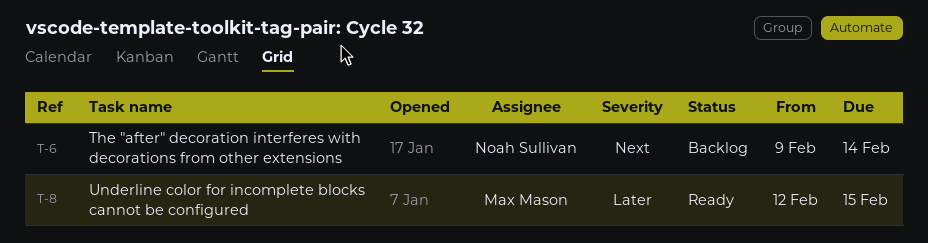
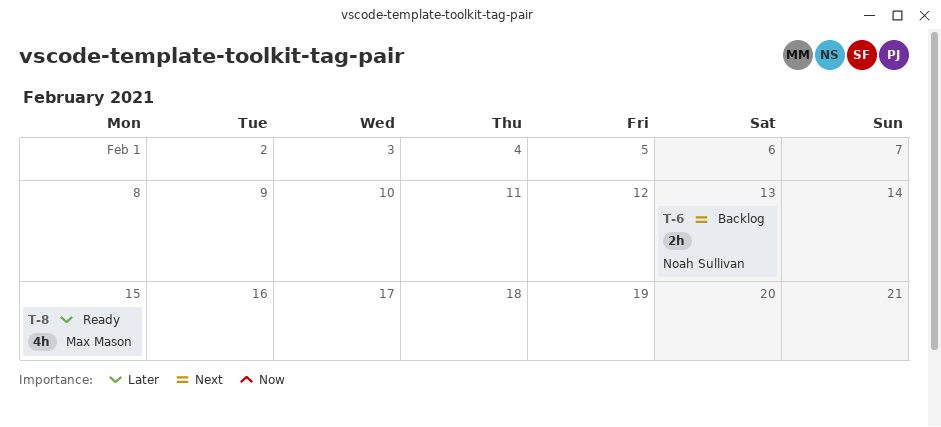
T-6, due: Feb 14 -> Feb 13

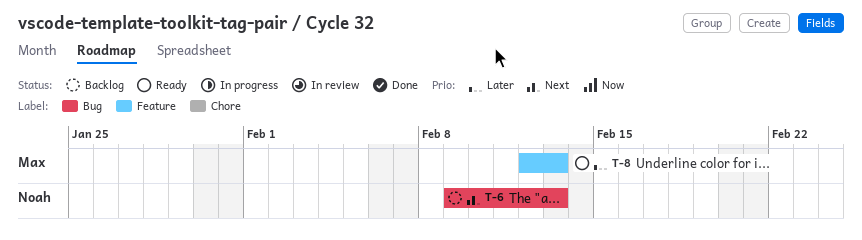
T-8, due: Feb 15 -> Feb 13

